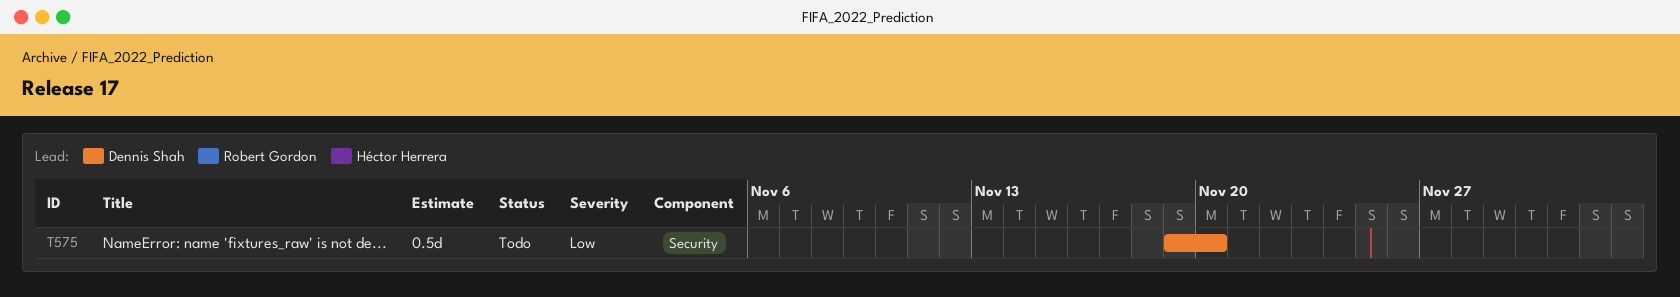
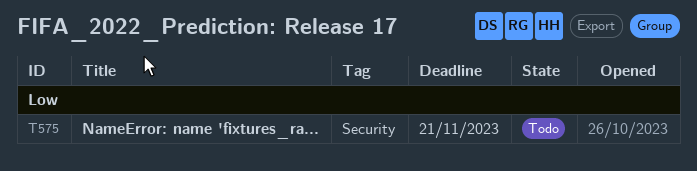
T575, due: Nov 20 -> Nov 21

